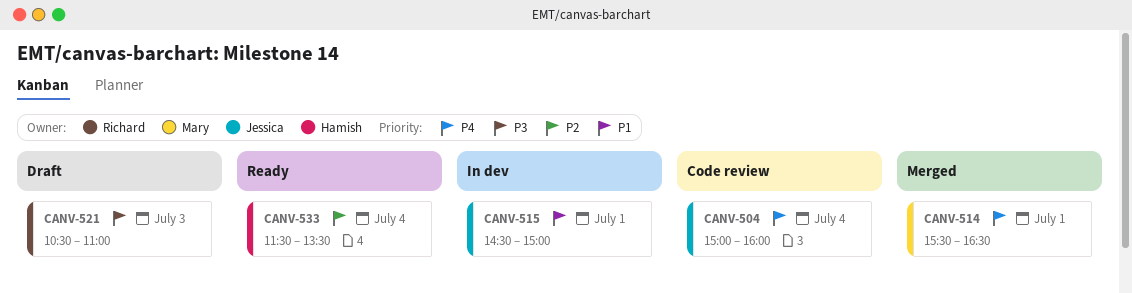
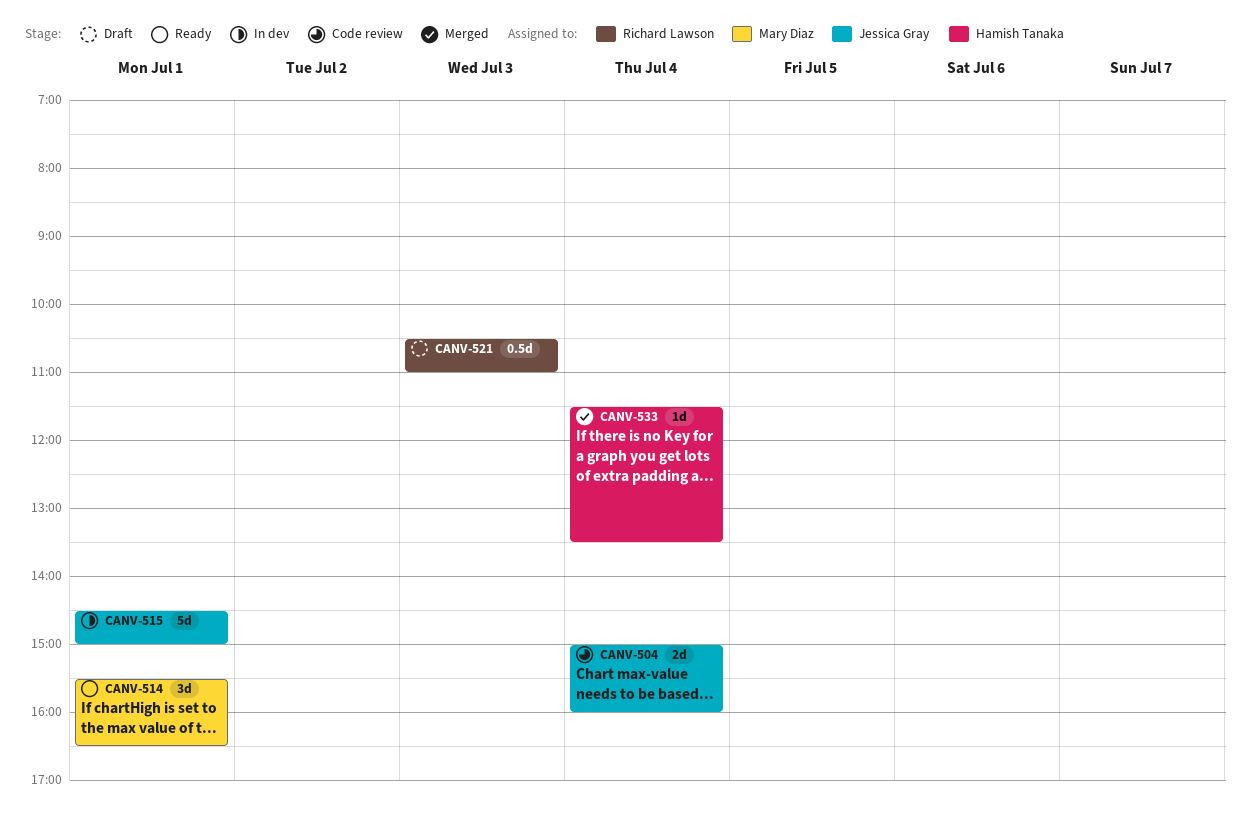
CANV-514, status: Merged -> Ready
CANV-533, status: Ready -> Merged

